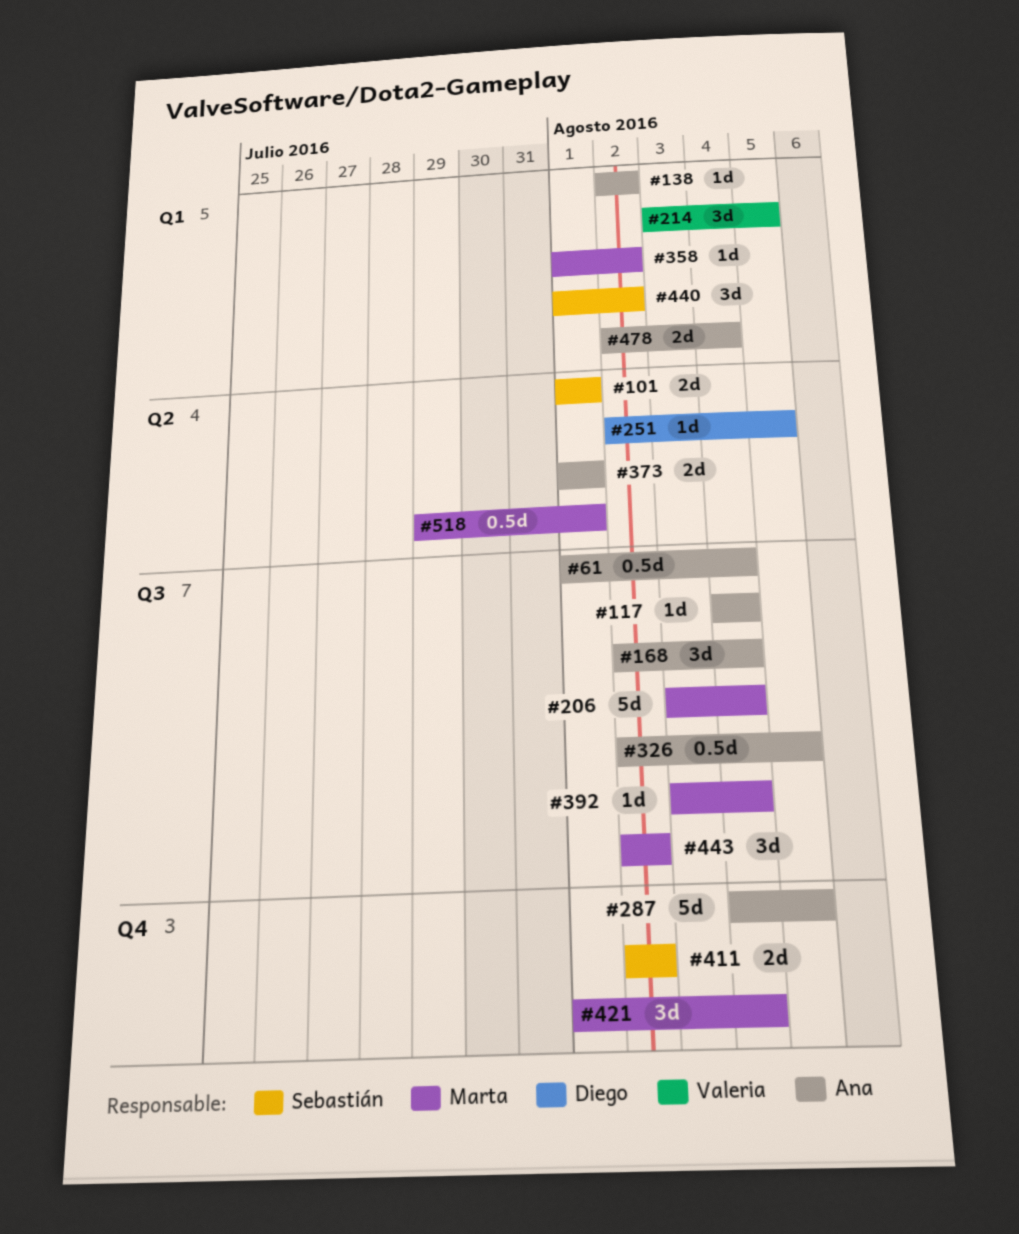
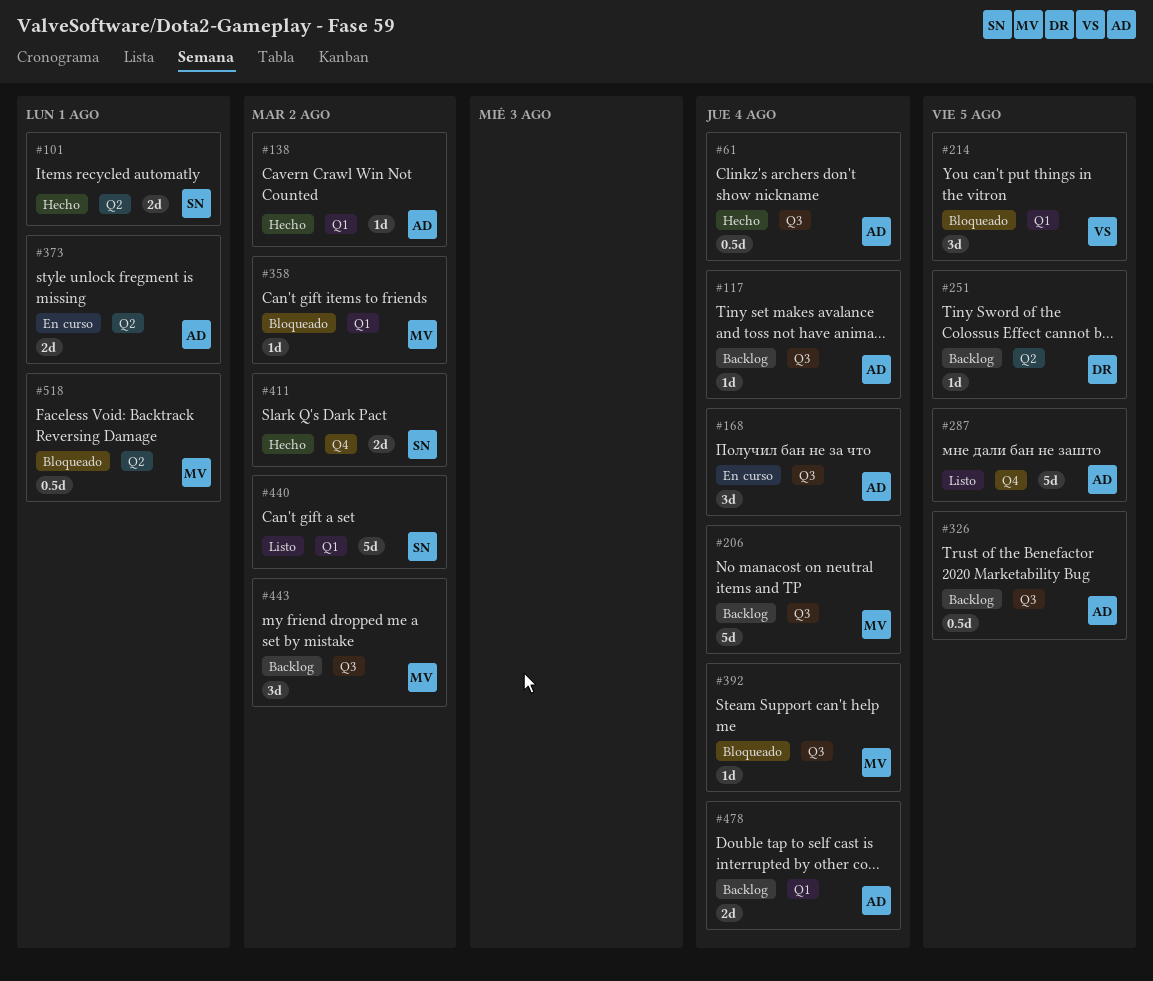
#421: present -> none
#440, estimate: 3d -> 5d

